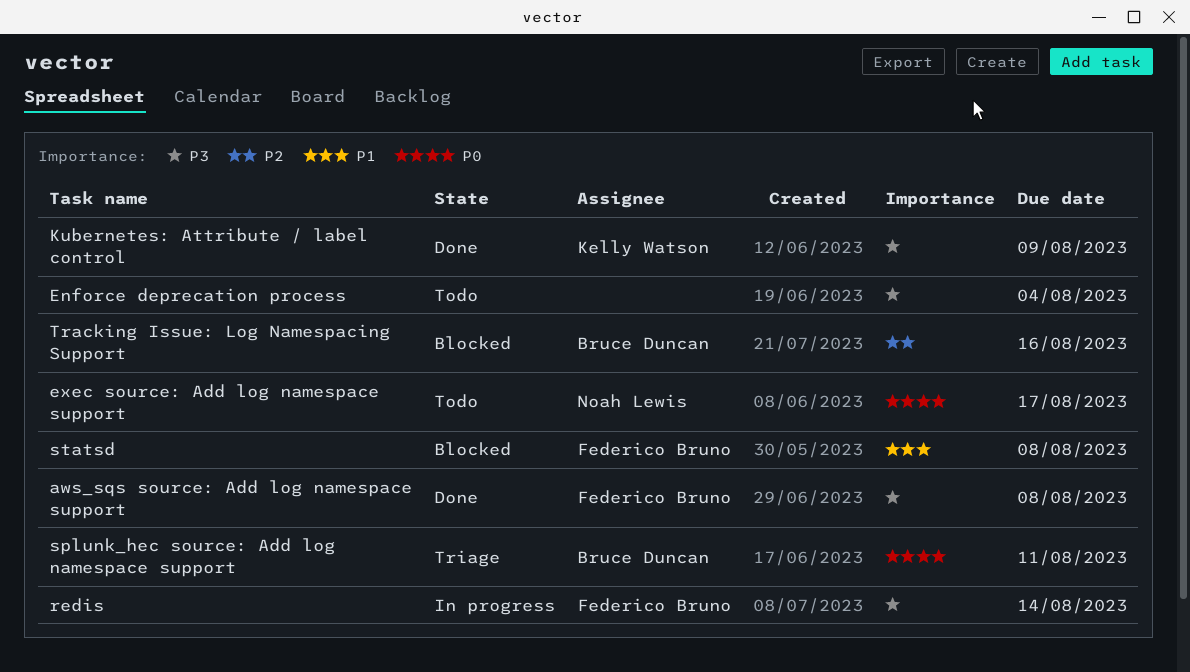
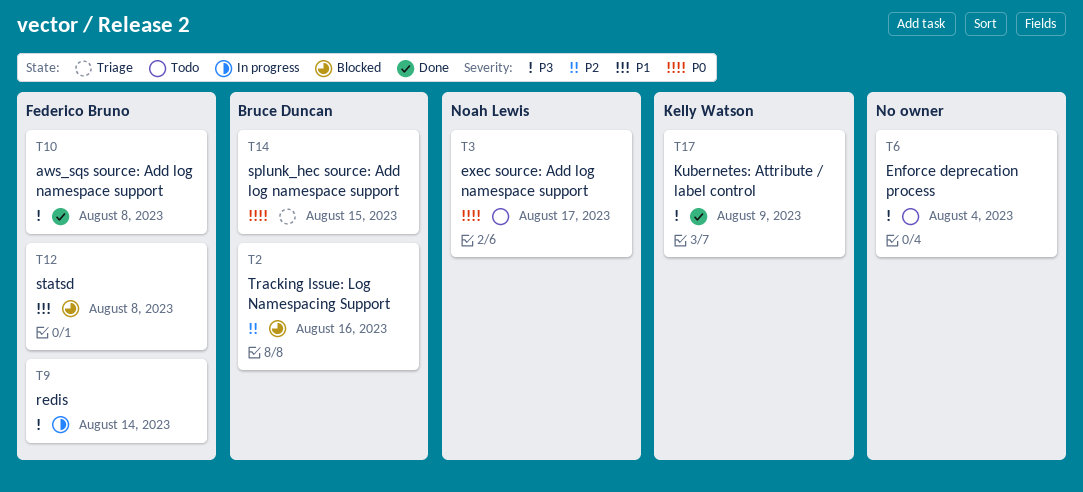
splunk_hec source: Add log namespace support, due: Aug 11 -> Aug 15

